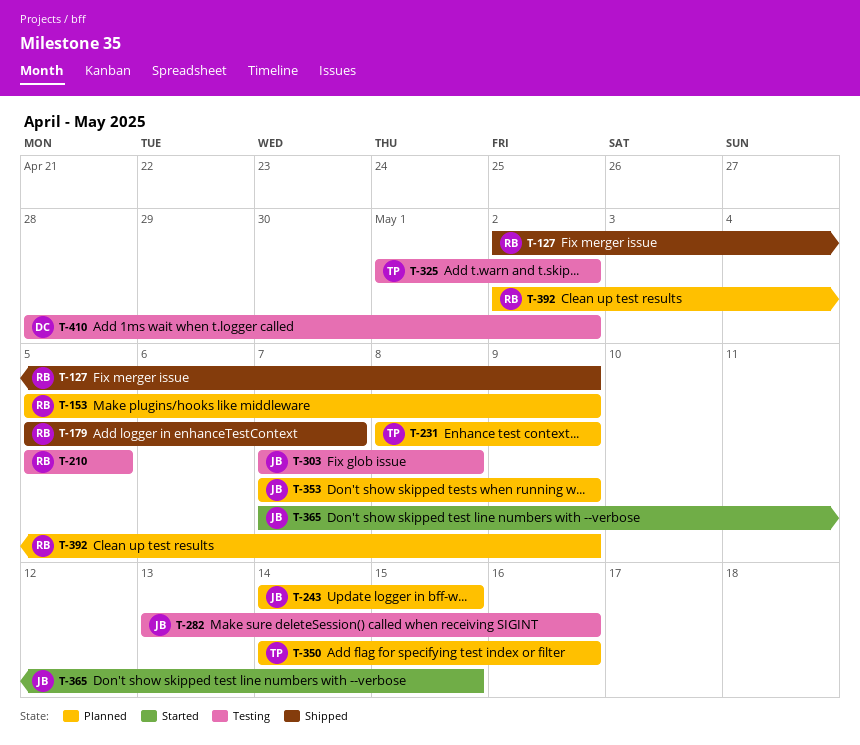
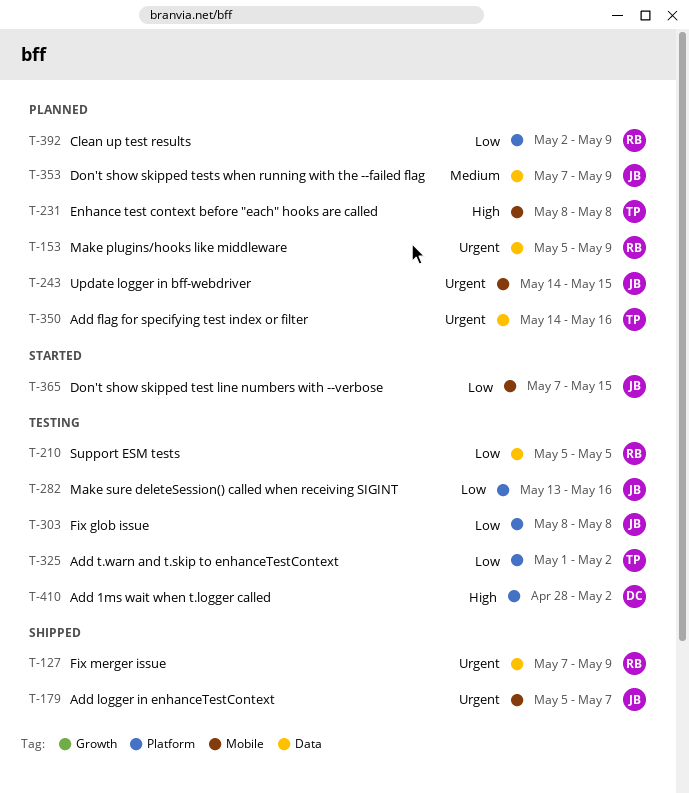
T-127, start: May 2 -> May 7
T-179, owner: RB -> JB
T-231, due: May 9 -> May 8
T-303, start: May 7 -> May 8

